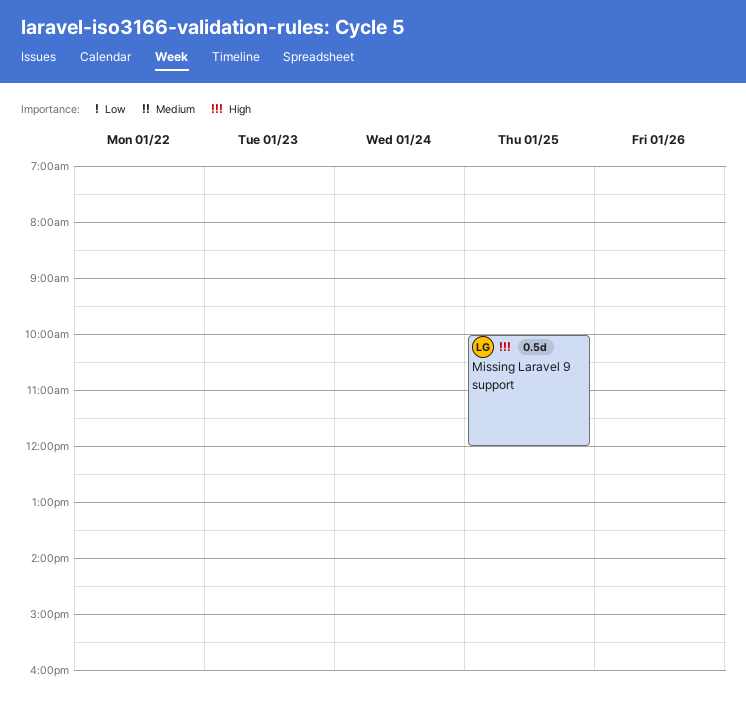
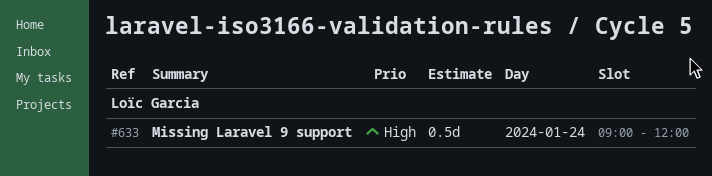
Missing Laravel 9 support, day: Jan 25 -> Jan 24
Missing Laravel 9 support, begins: 10:00 -> 09:00

